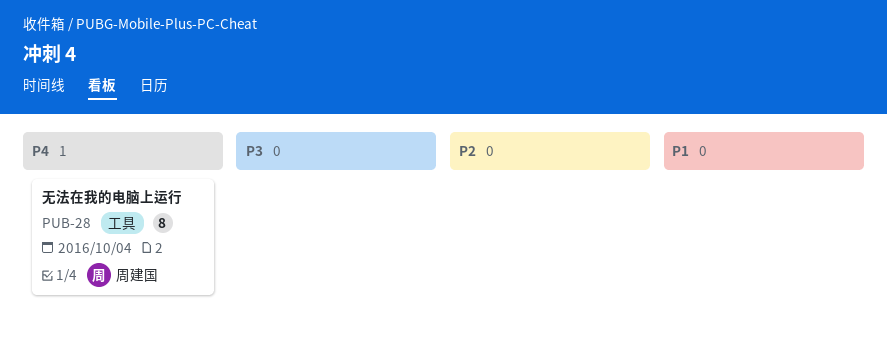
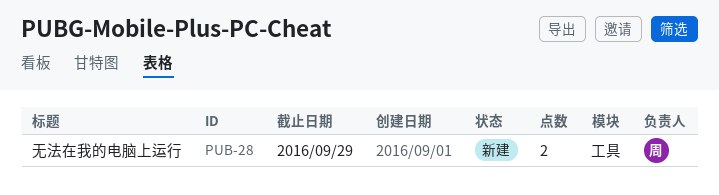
PUB-28, estimate: 8 -> 2
PUB-28, due: Oct 4 -> Sep 29

